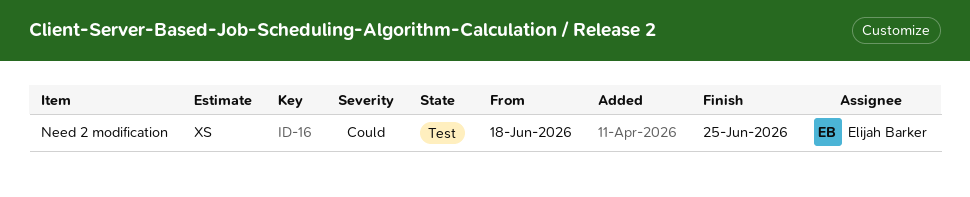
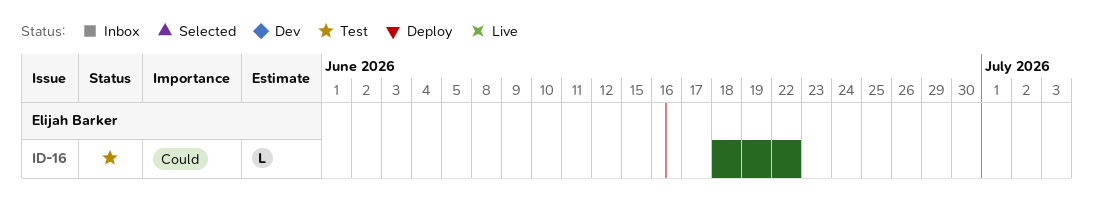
ID-16, estimate: XS -> L
ID-16, due: Jun 25 -> Jun 22

